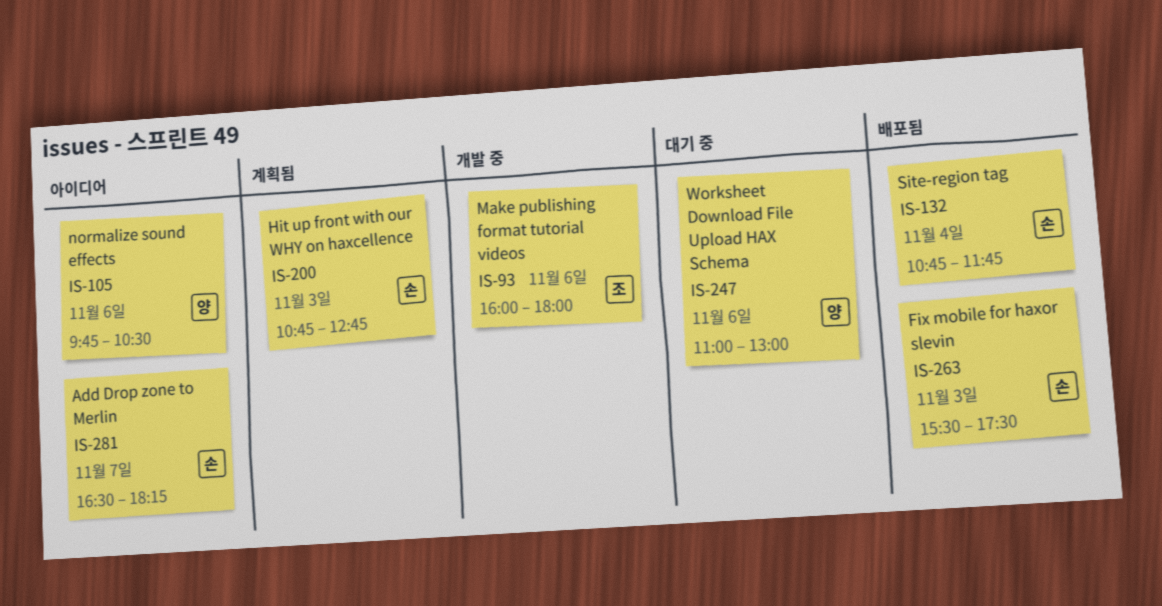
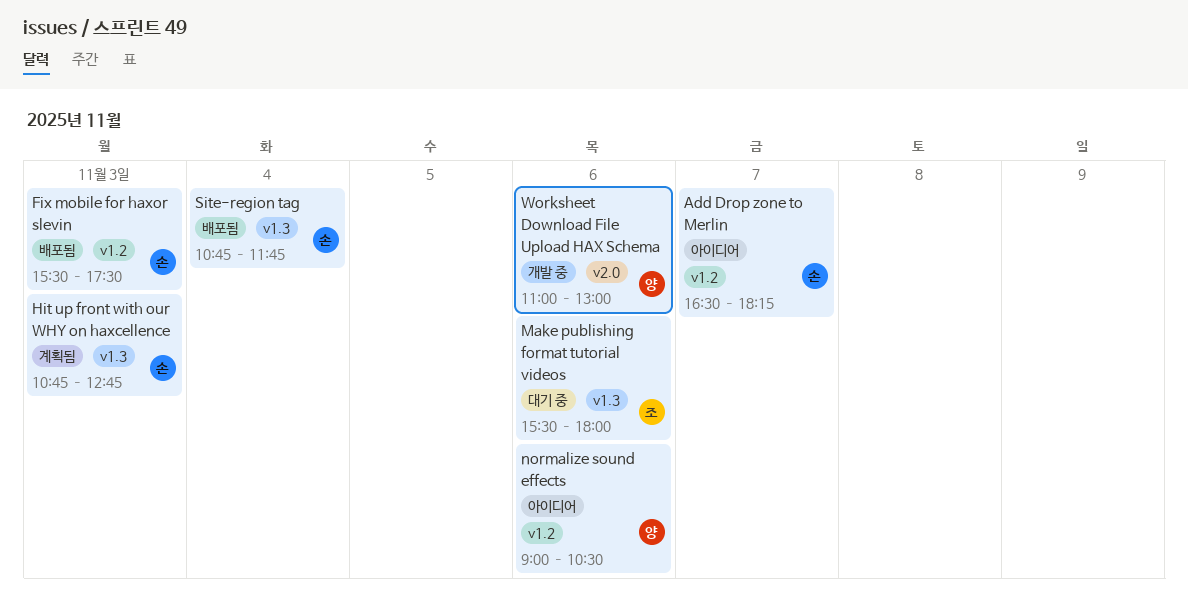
Make publishing format tutorial videos, status: 개발 중 -> 대기 중
Make publishing format tutorial videos, begins: 16:00 -> 15:30
normalize sound effects, begins: 09:45 -> 09:00
Worksheet Download File Upload HAX Schema, status: 대기 중 -> 개발 중

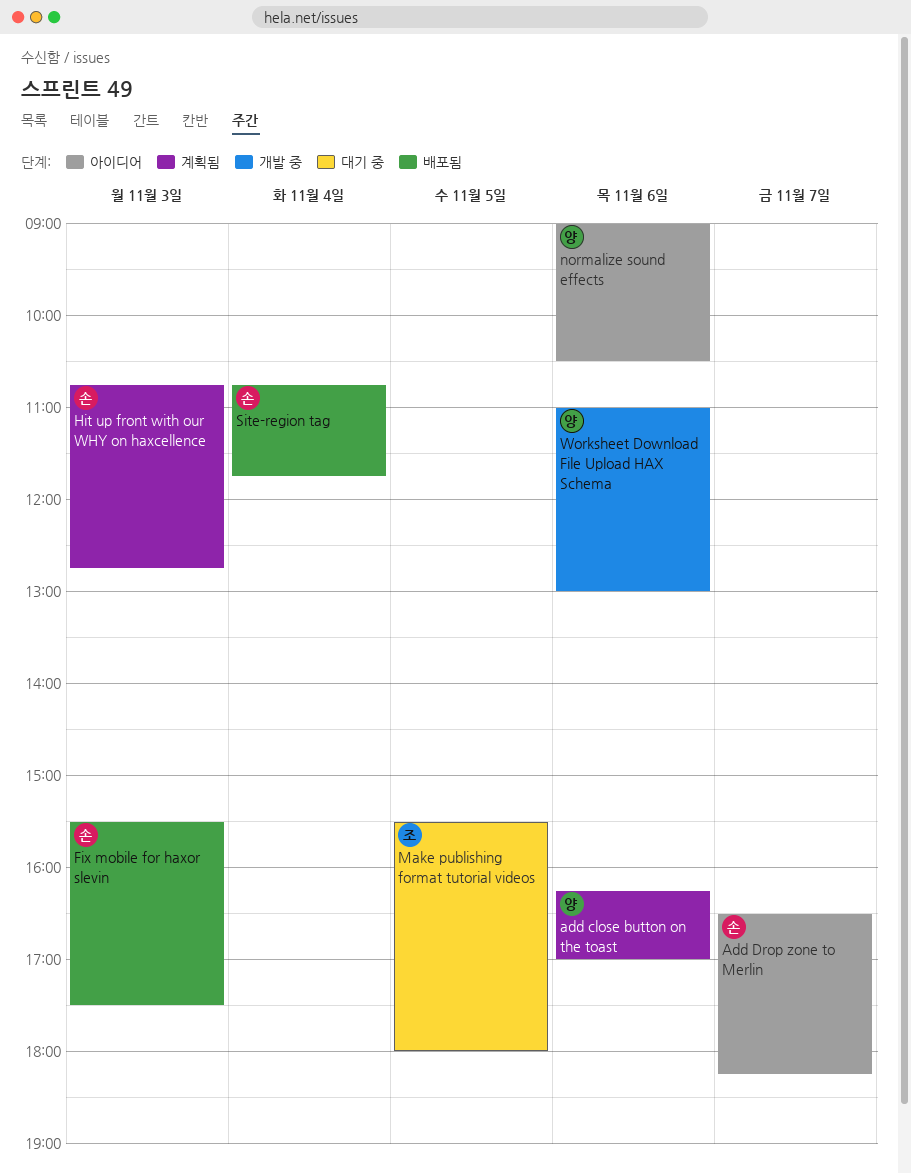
add close button on the toast: none -> present
Make publishing format tutorial videos, day: Nov 6 -> Nov 5

